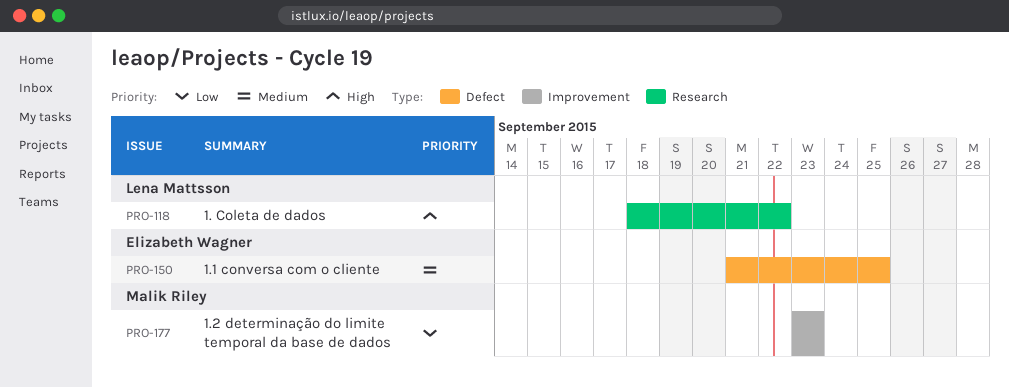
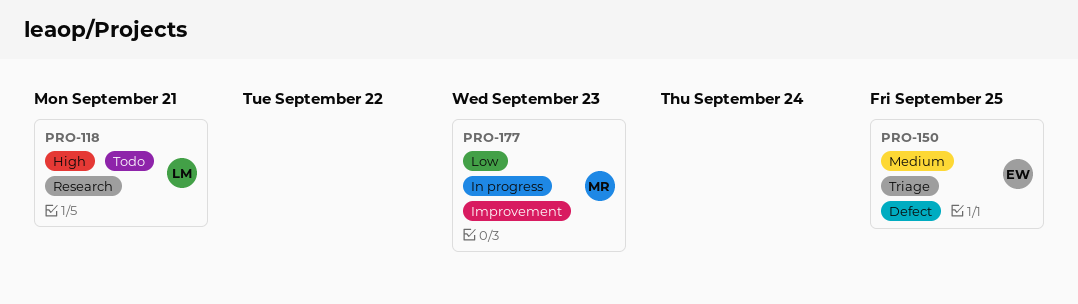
PRO-118, due: Sep 22 -> Sep 21

